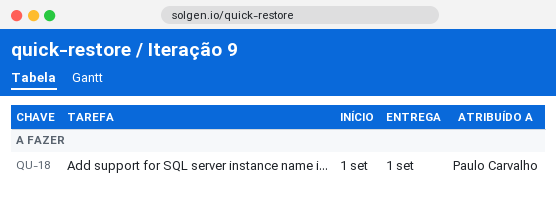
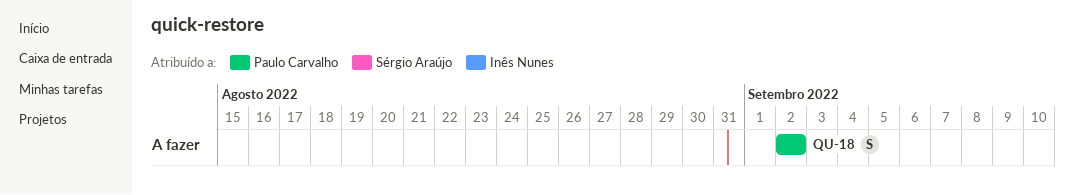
QU-18, start: Sep 1 -> Sep 2
QU-18, due: Sep 1 -> Sep 2

